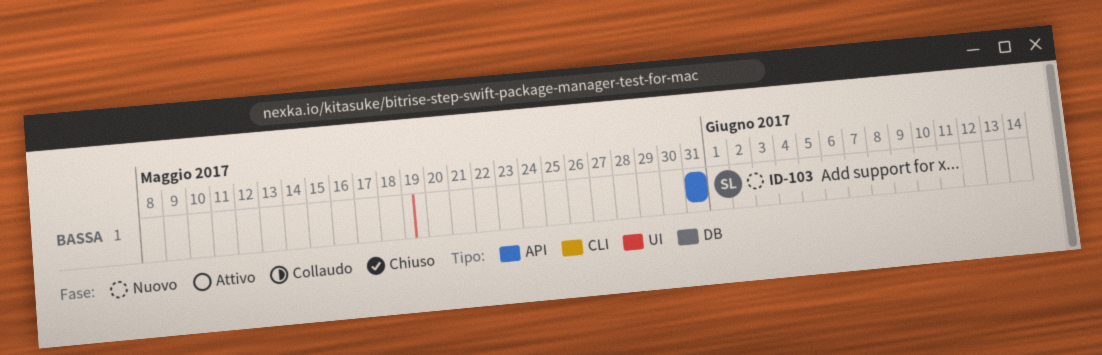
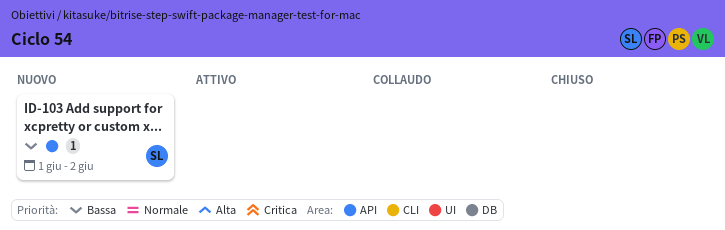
ID-103, start: May 31 -> Jun 1
ID-103, due: May 31 -> Jun 2

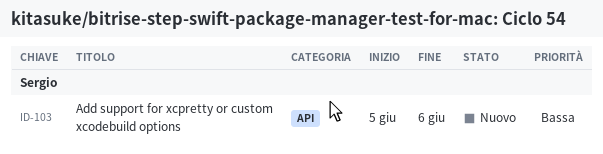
ID-103, start: Jun 1 -> Jun 5
ID-103, due: Jun 2 -> Jun 6

